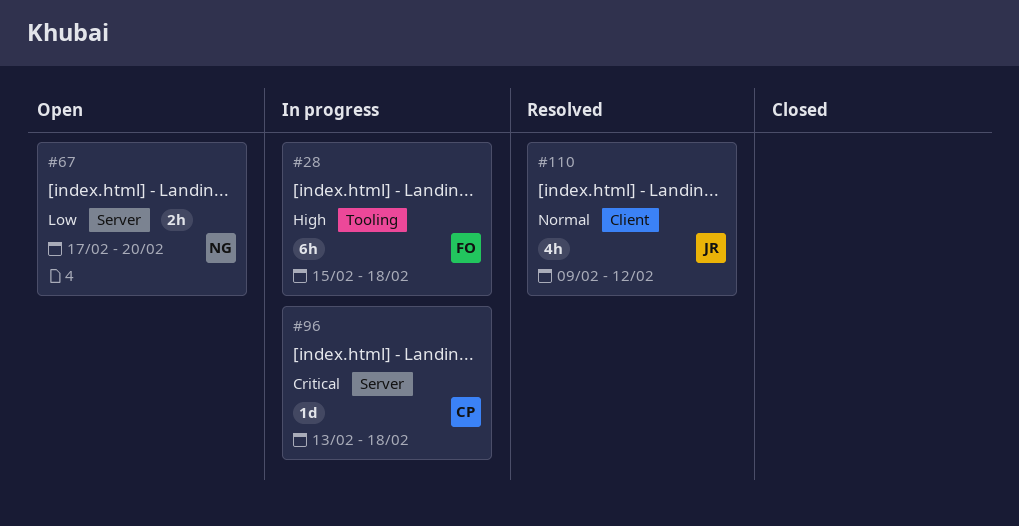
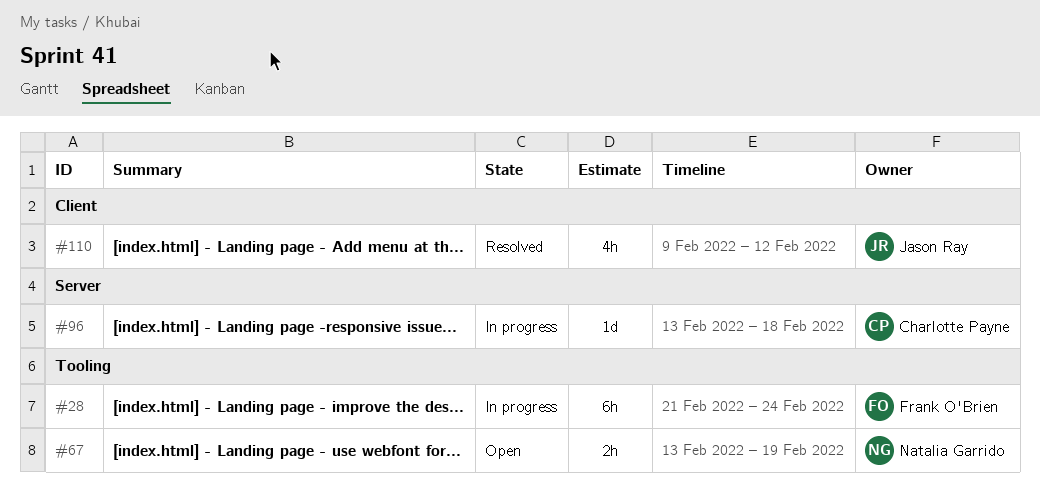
#28, start: Feb 15 -> Feb 21
#28, due: Feb 18 -> Feb 24
#67, label: Server -> Tooling
#67, start: Feb 17 -> Feb 13
#67, due: Feb 20 -> Feb 19

